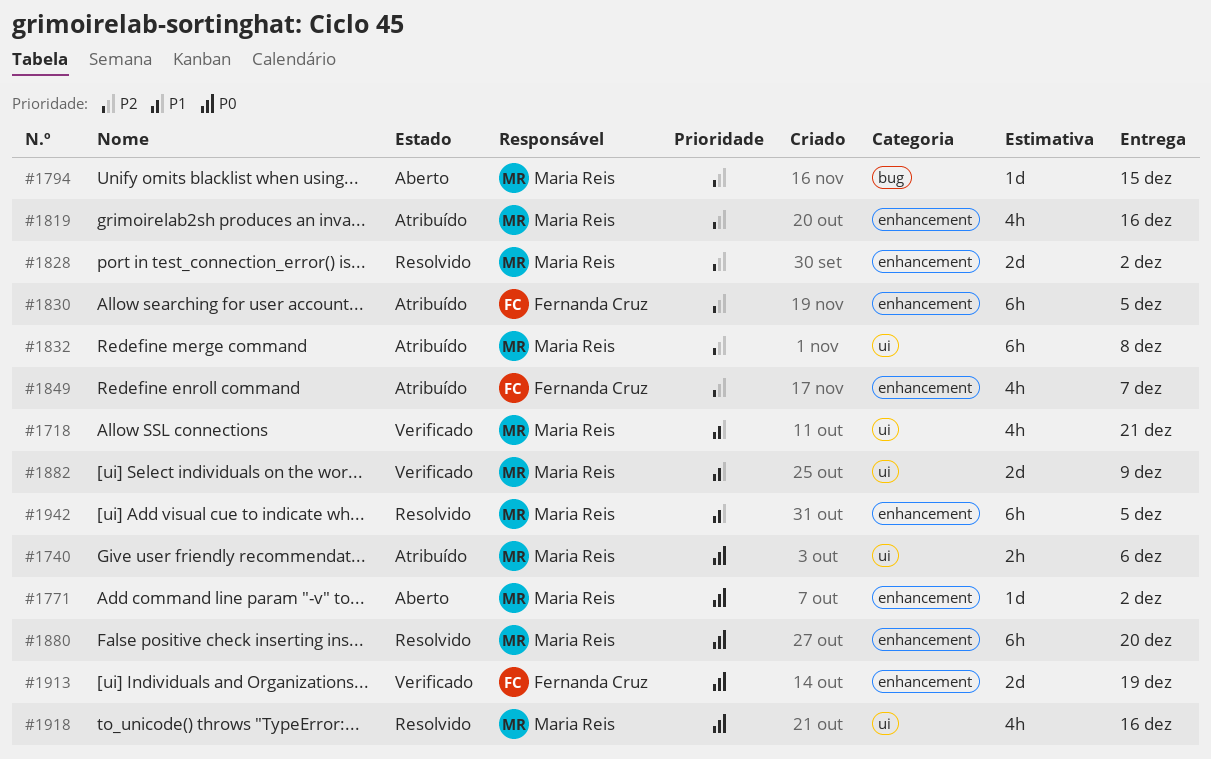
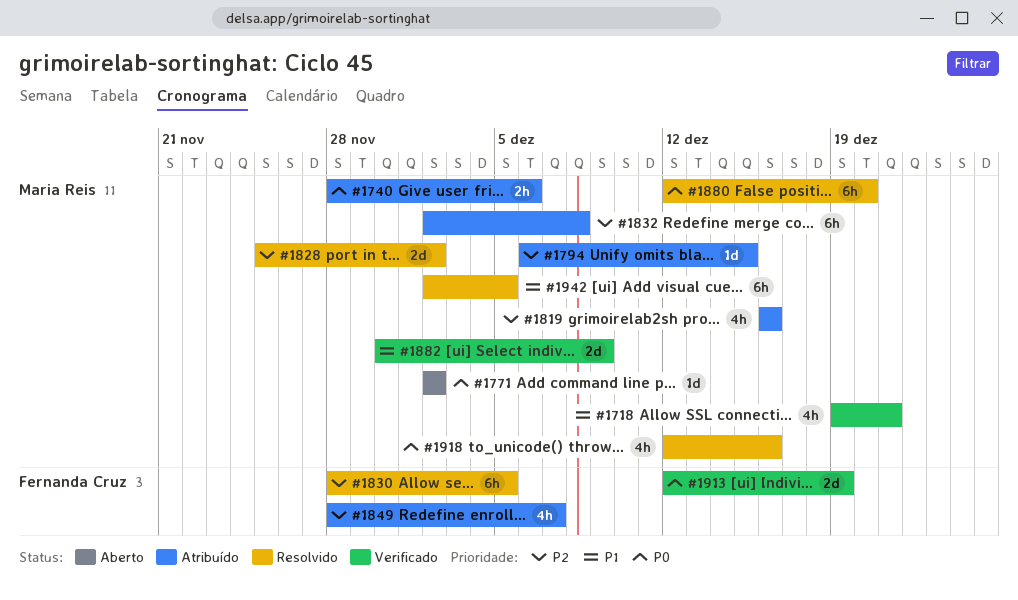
#1794, status: Aberto -> Atribuído
#1830, status: Atribuído -> Resolvido

